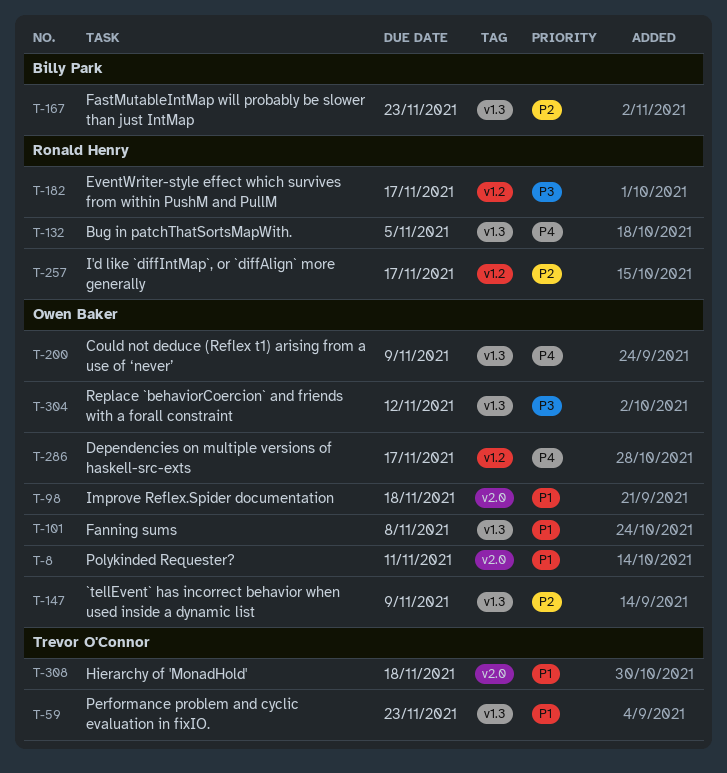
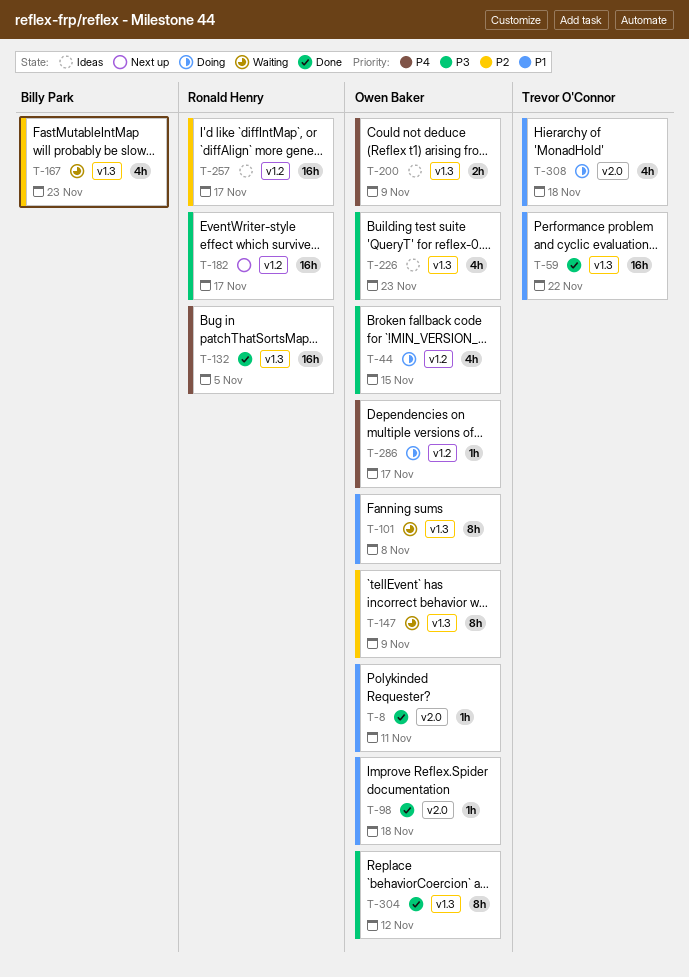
T-44: none -> present
T-59, due: Nov 23 -> Nov 22
T-226: none -> present

